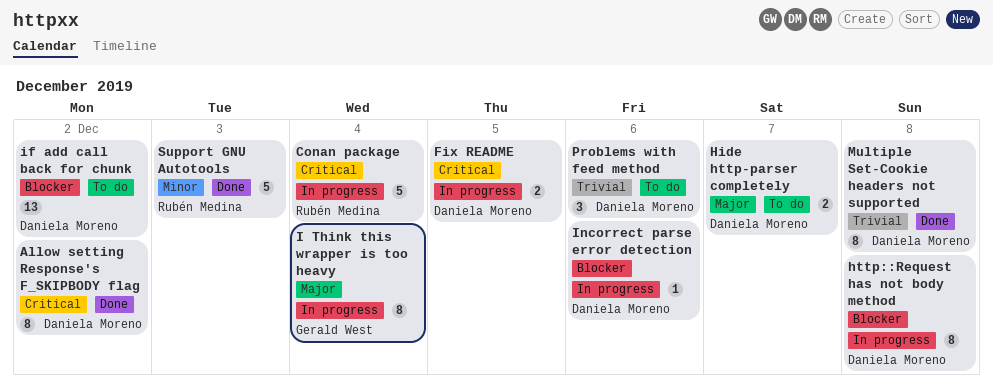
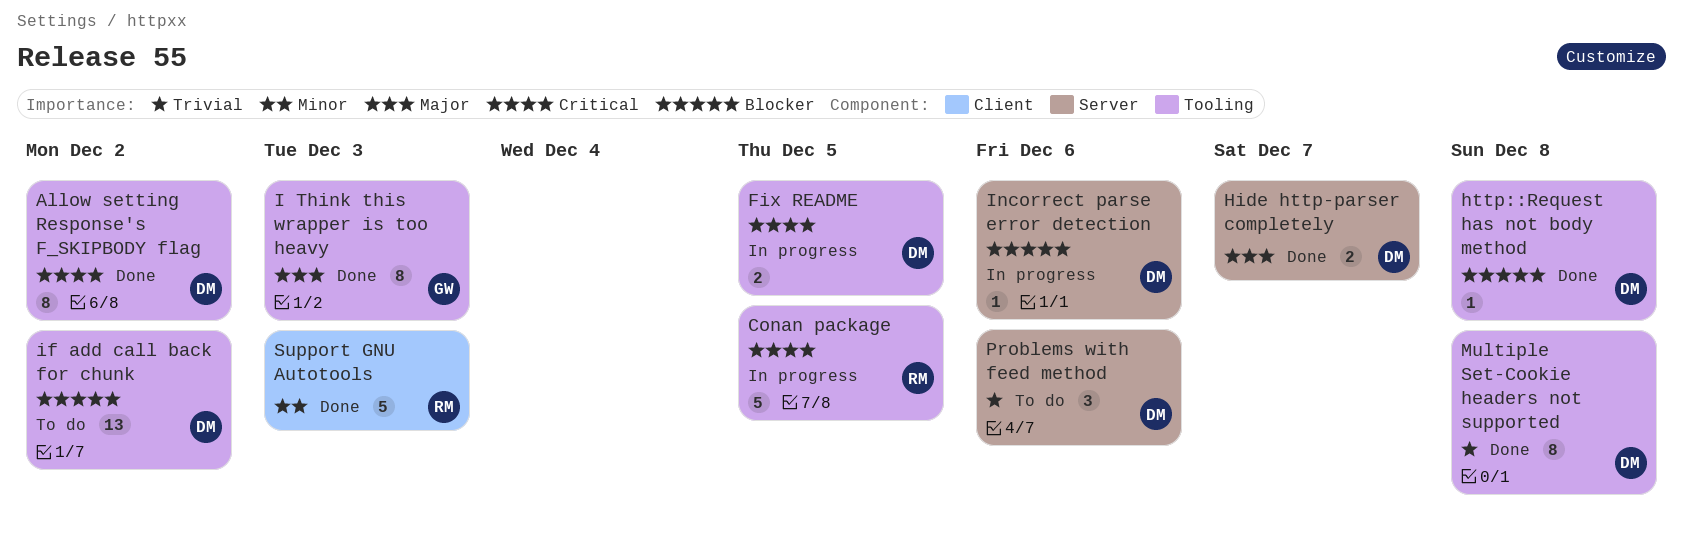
Conan package, due: Dec 4 -> Dec 5
Hide http-parser completely, status: To do -> Done
http::Request has not body method, status: In progress -> Done
http::Request has not body method, estimate: 8 -> 1
I Think this wrapper is too heavy, status: In progress -> Done
I Think this wrapper is too heavy, due: Dec 4 -> Dec 3

